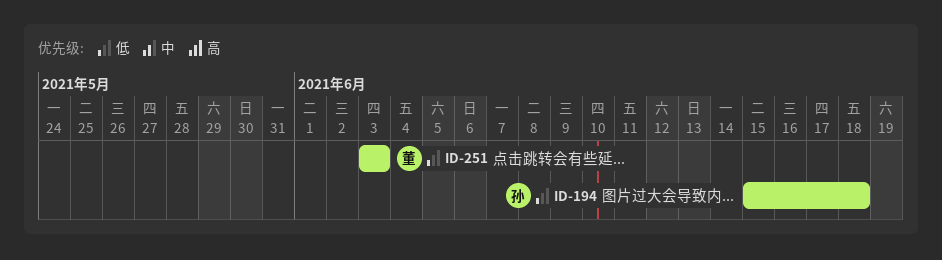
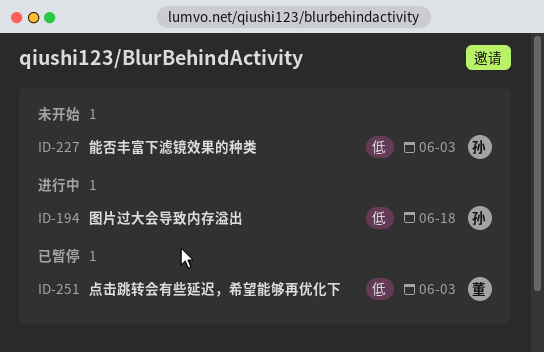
ID-227: none -> present

